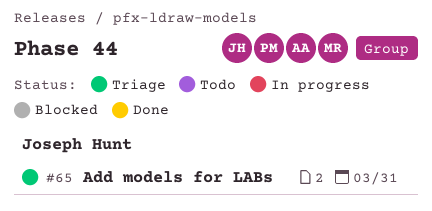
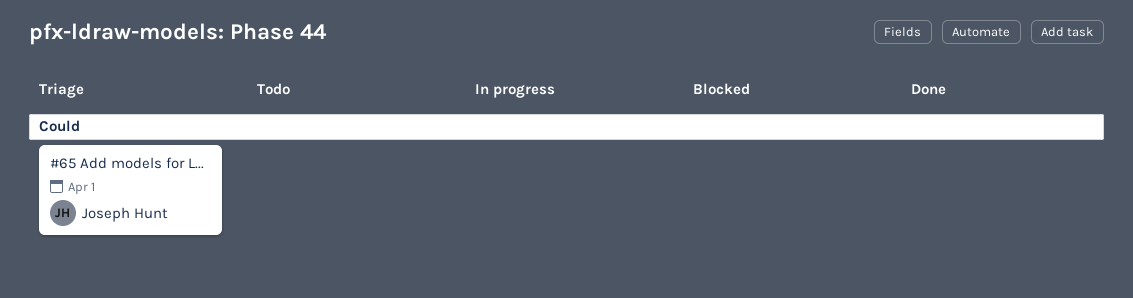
#65, due: Mar 31 -> Apr 1

